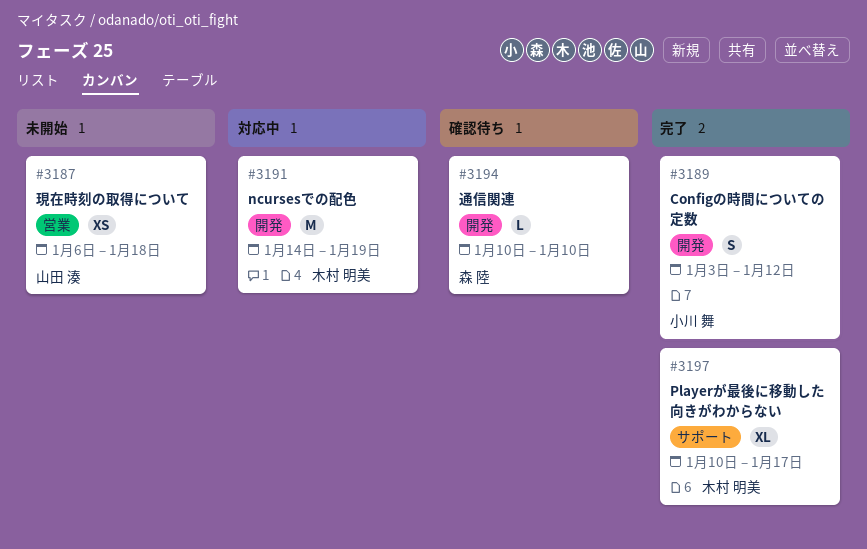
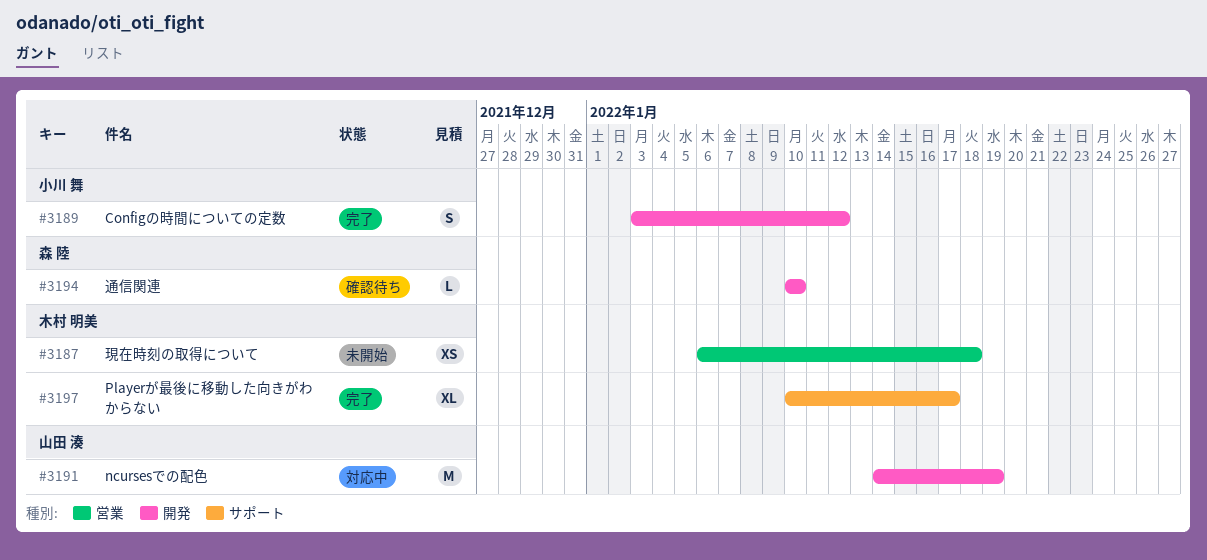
#3187, owner: 山田 湊 -> 木村 明美
#3191, owner: 木村 明美 -> 山田 湊

